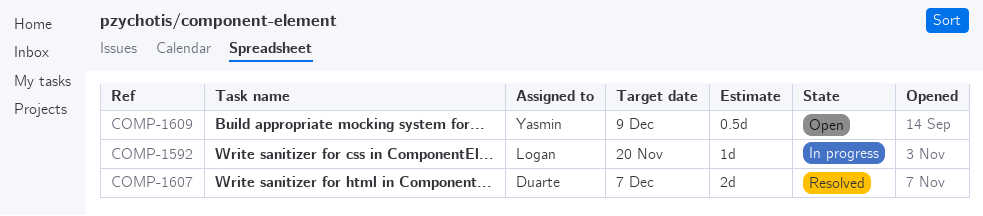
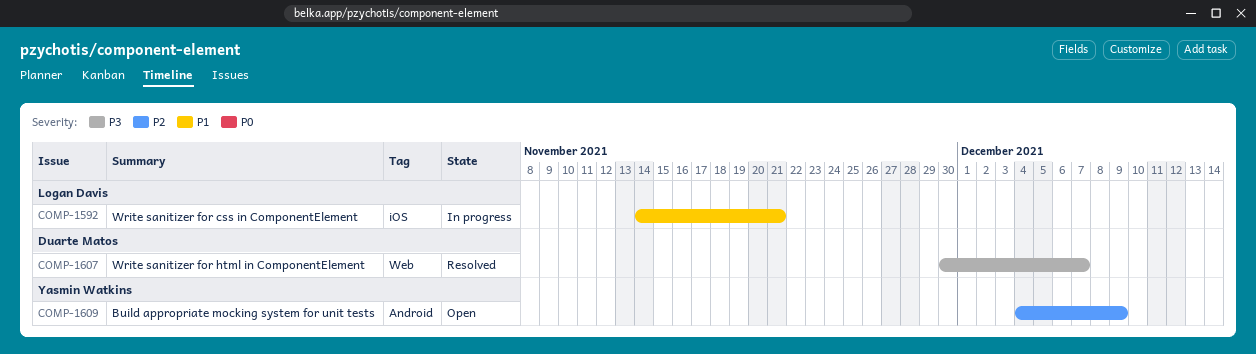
COMP-1592, due: Nov 20 -> Nov 21

